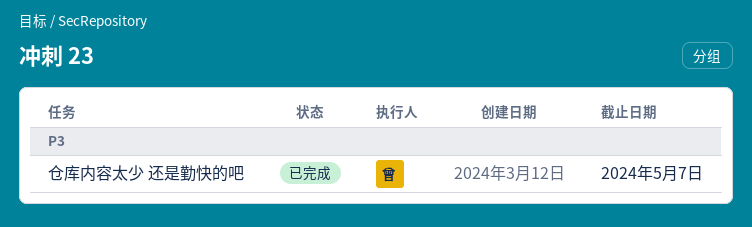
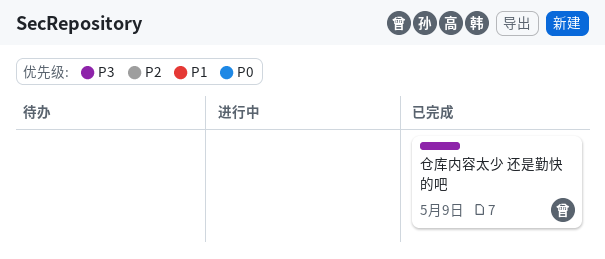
仓库内容太少 还是勤快的吧, due: May 7 -> May 9

